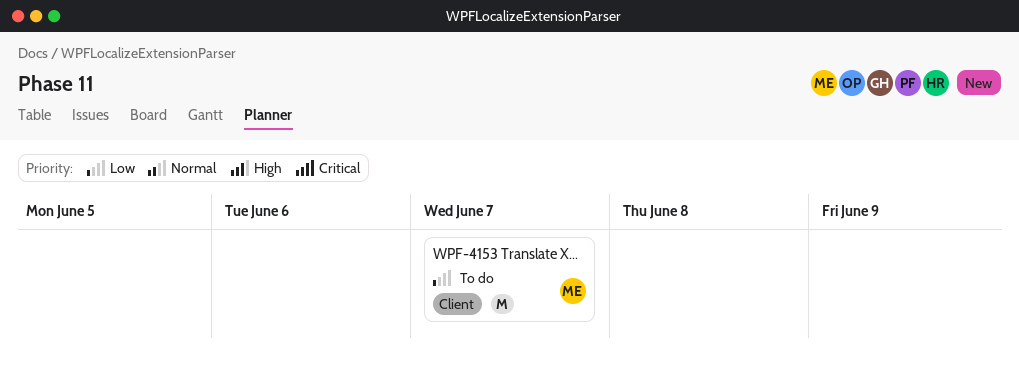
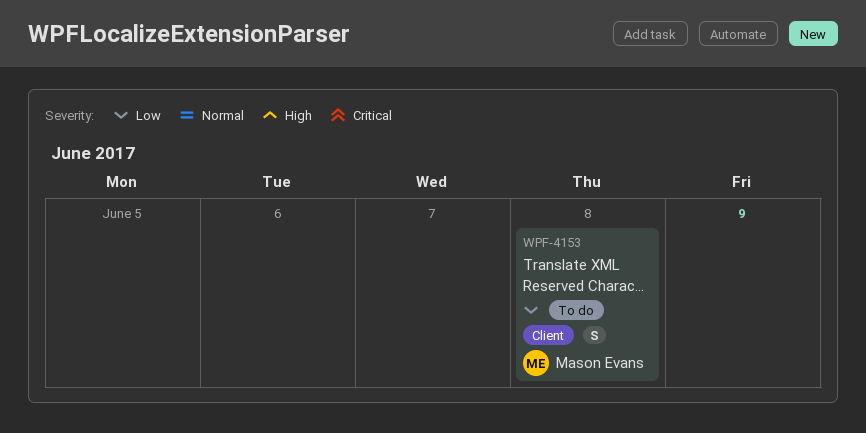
WPF-4153, estimate: M -> S
WPF-4153, due: Jun 7 -> Jun 8

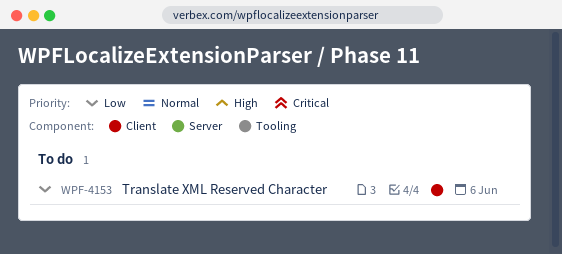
WPF-4153, due: Jun 8 -> Jun 6

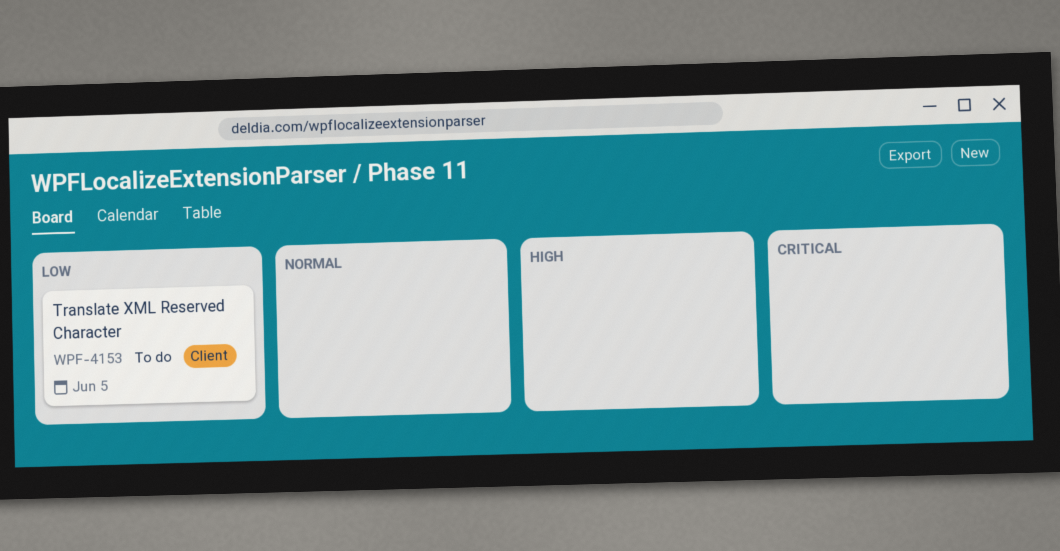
WPF-4153, due: Jun 6 -> Jun 5

